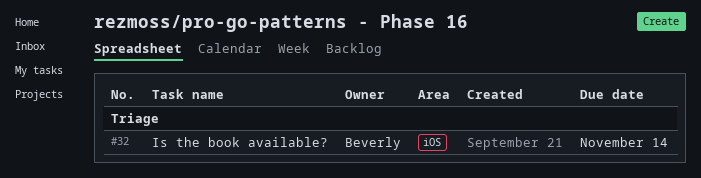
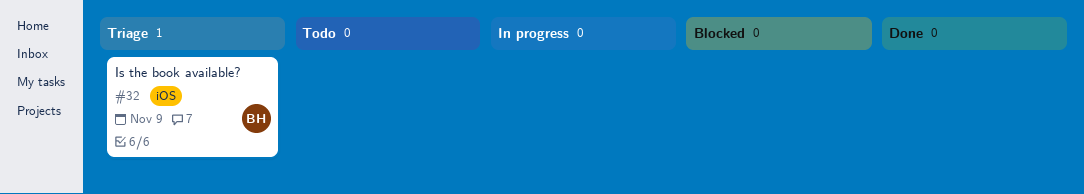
#32, due: Nov 14 -> Nov 9

